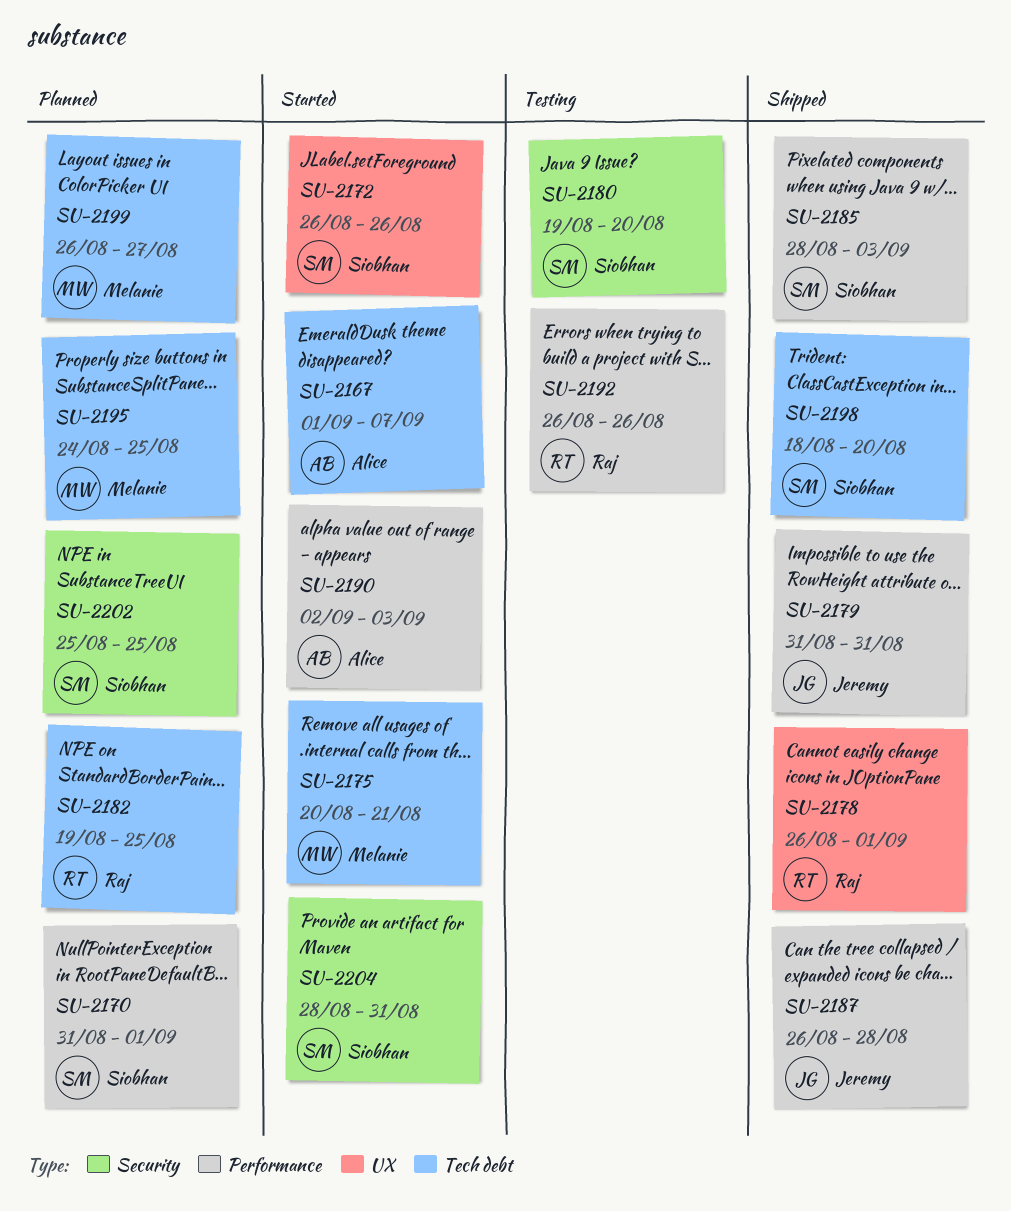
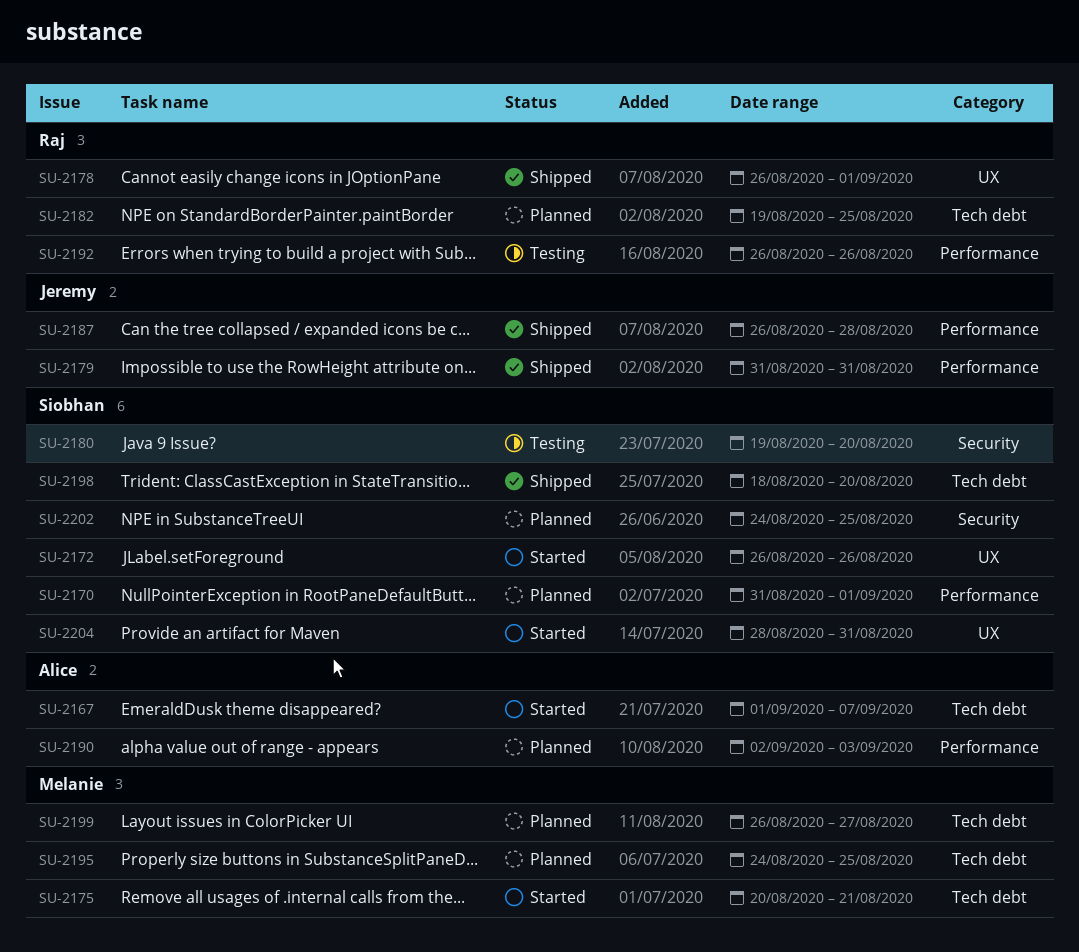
SU-2185: present -> none
SU-2190, status: Started -> Planned
SU-2202, start: Aug 25 -> Aug 24
SU-2204, label: Security -> UX

